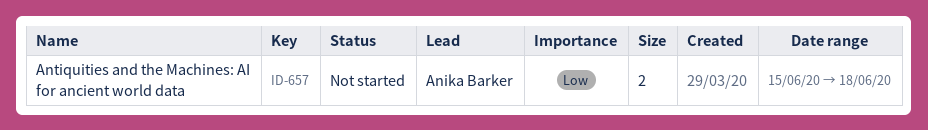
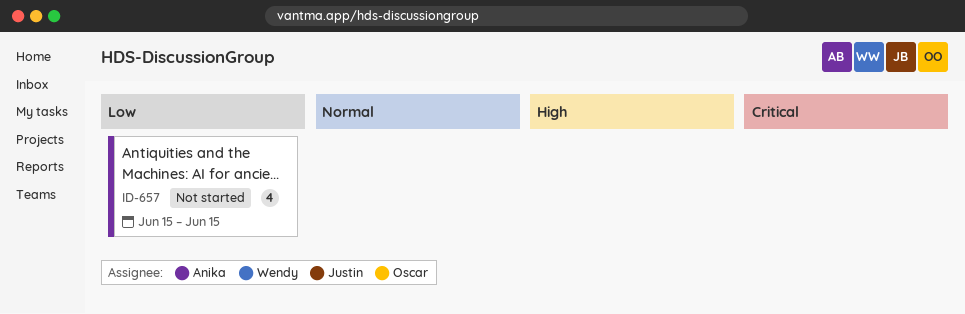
ID-657, estimate: 2 -> 4
ID-657, due: Jun 18 -> Jun 15

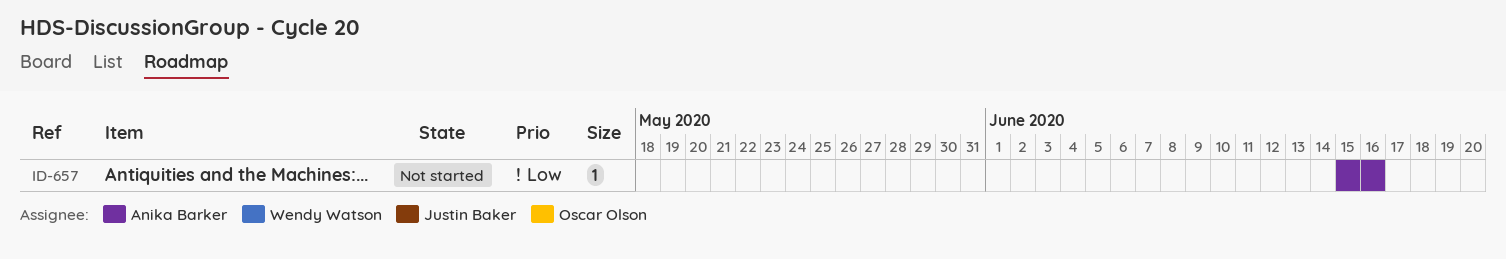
ID-657, estimate: 4 -> 1
ID-657, due: Jun 15 -> Jun 16

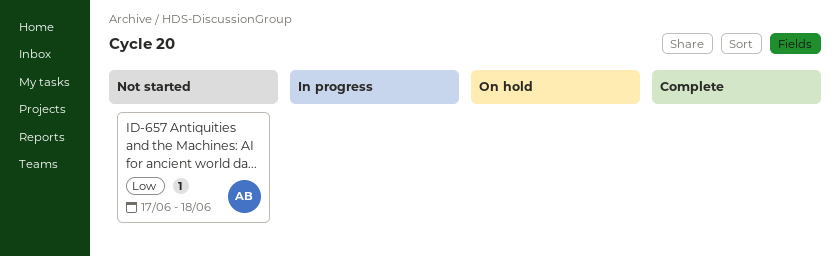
ID-657, start: Jun 15 -> Jun 17
ID-657, due: Jun 16 -> Jun 18

